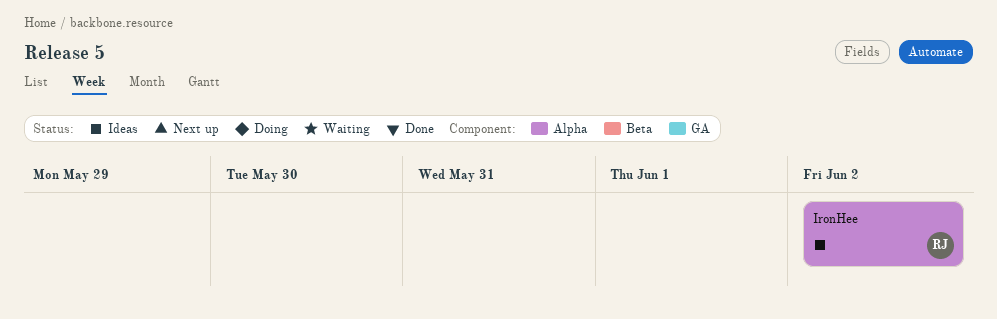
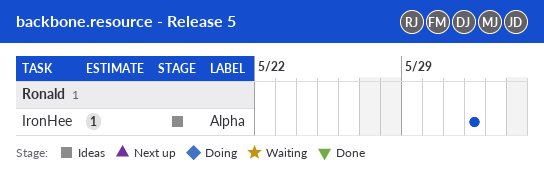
IronHee, due: Jun 2 -> Jun 1

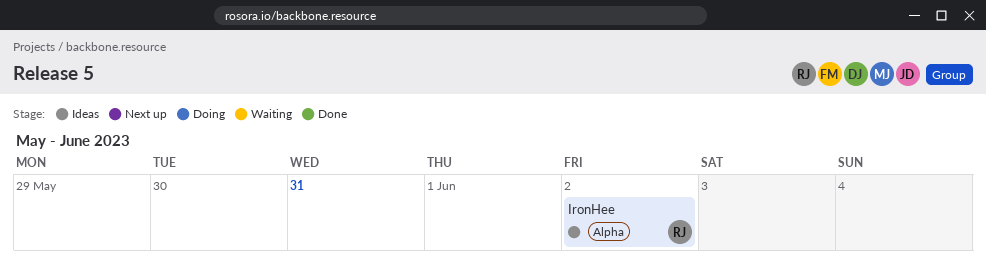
IronHee, due: Jun 1 -> Jun 2

